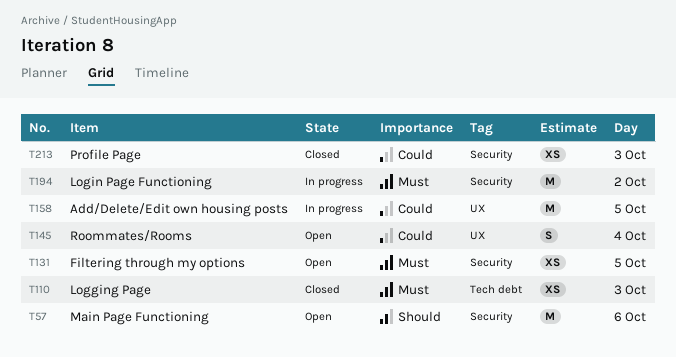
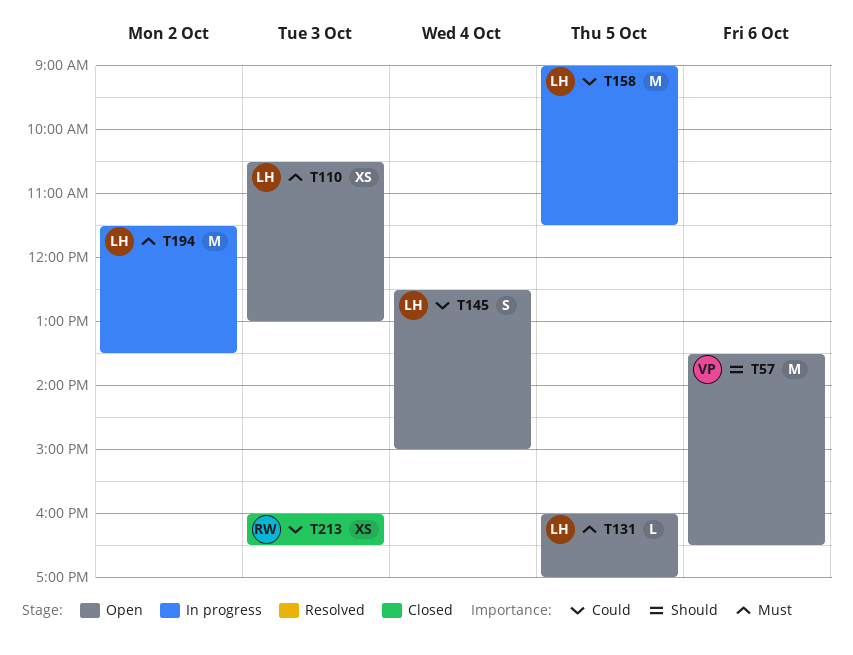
T110, status: Closed -> Open
T131, estimate: XS -> L

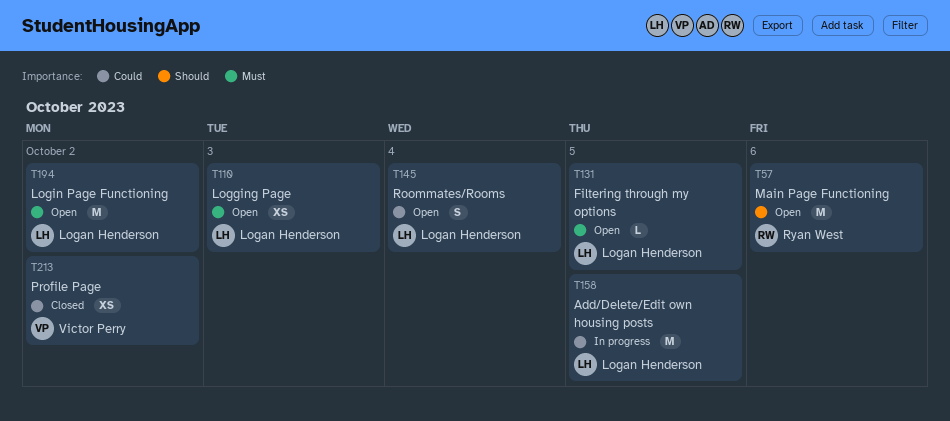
T57, owner: Victor Perry -> Ryan West
T194, status: In progress -> Open
T213, owner: Ryan West -> Victor Perry
T213, day: Oct 3 -> Oct 2

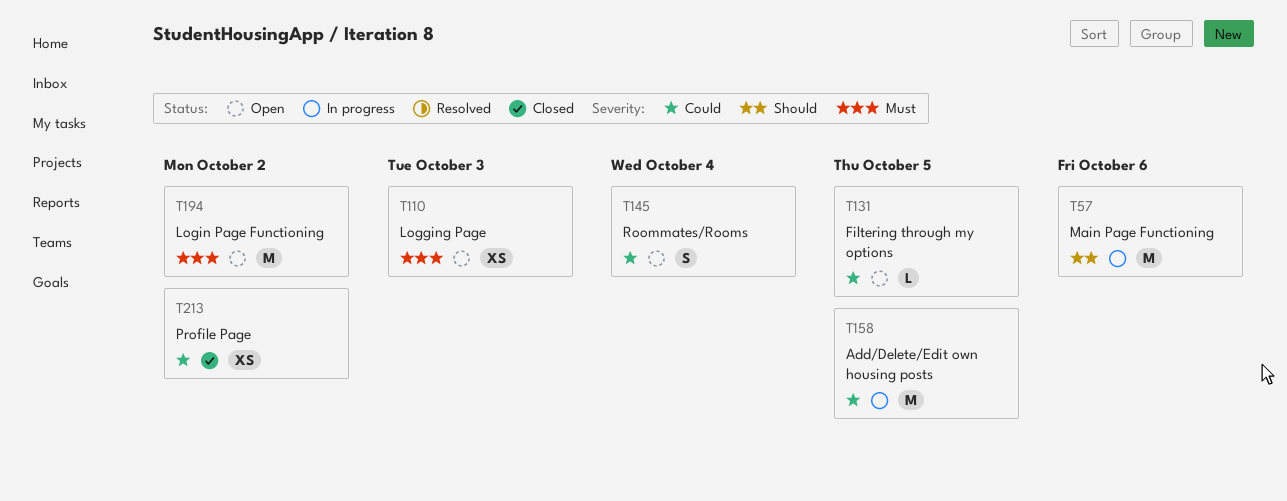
T57, status: Open -> In progress
T131, priority: Must -> Could

